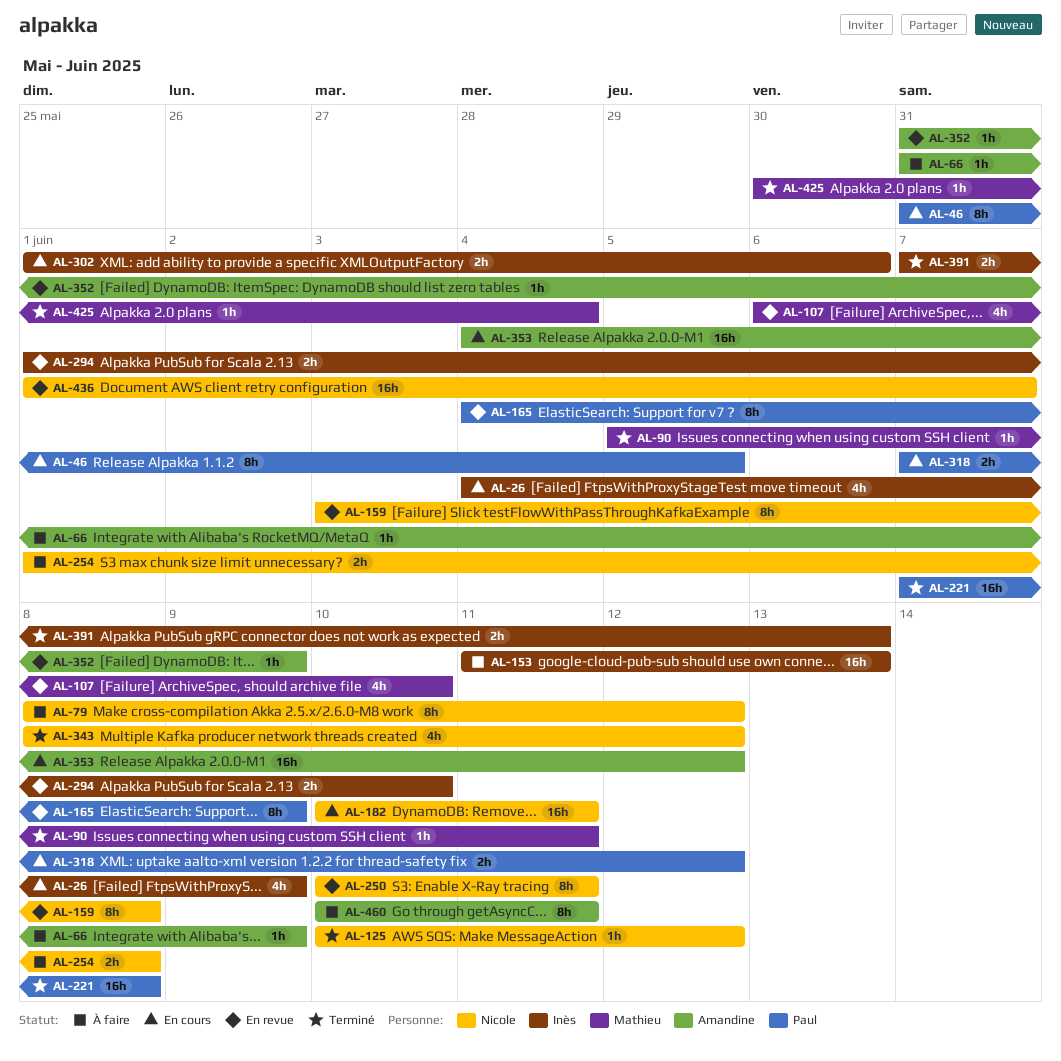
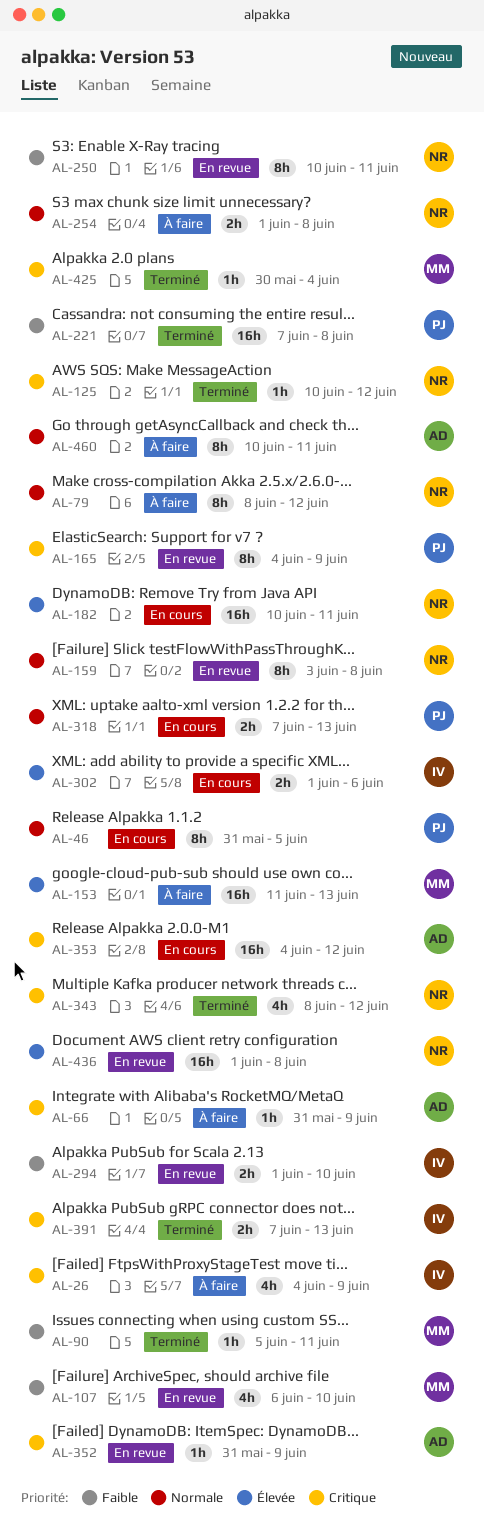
AL-26, status: En cours -> À faire
AL-153, owner: Inès -> Mathieu
AL-318, due: Jun 12 -> Jun 13
AL-436, due: Jun 7 -> Jun 8

